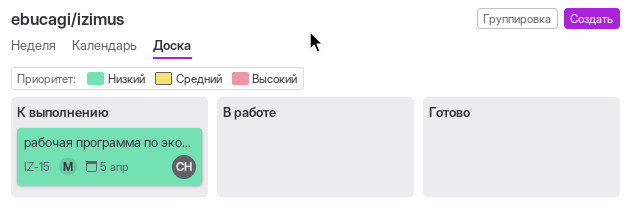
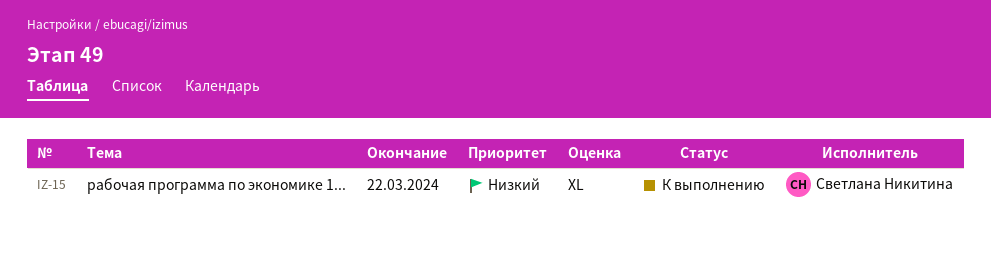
IZ-15, estimate: M -> XL
IZ-15, due: Apr 5 -> Mar 22

